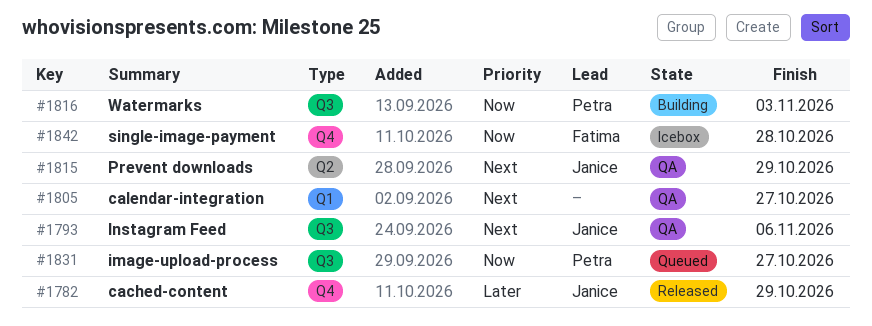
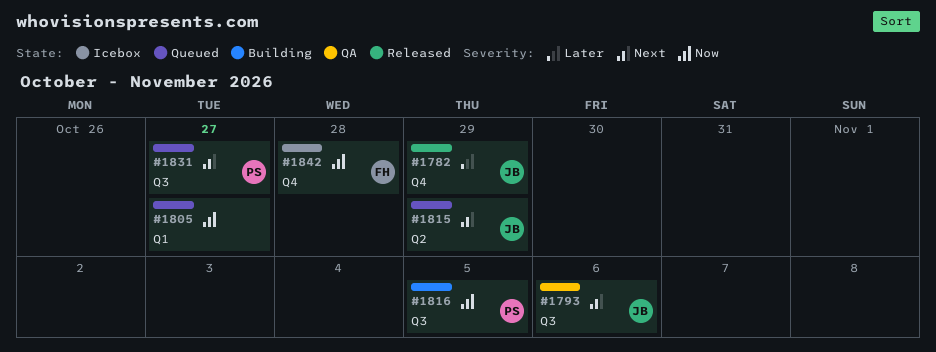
#1805, status: QA -> Queued
#1805, priority: Next -> Now
#1815, status: QA -> Queued
#1816, due: Nov 3 -> Nov 5
#1831, priority: Now -> Next

